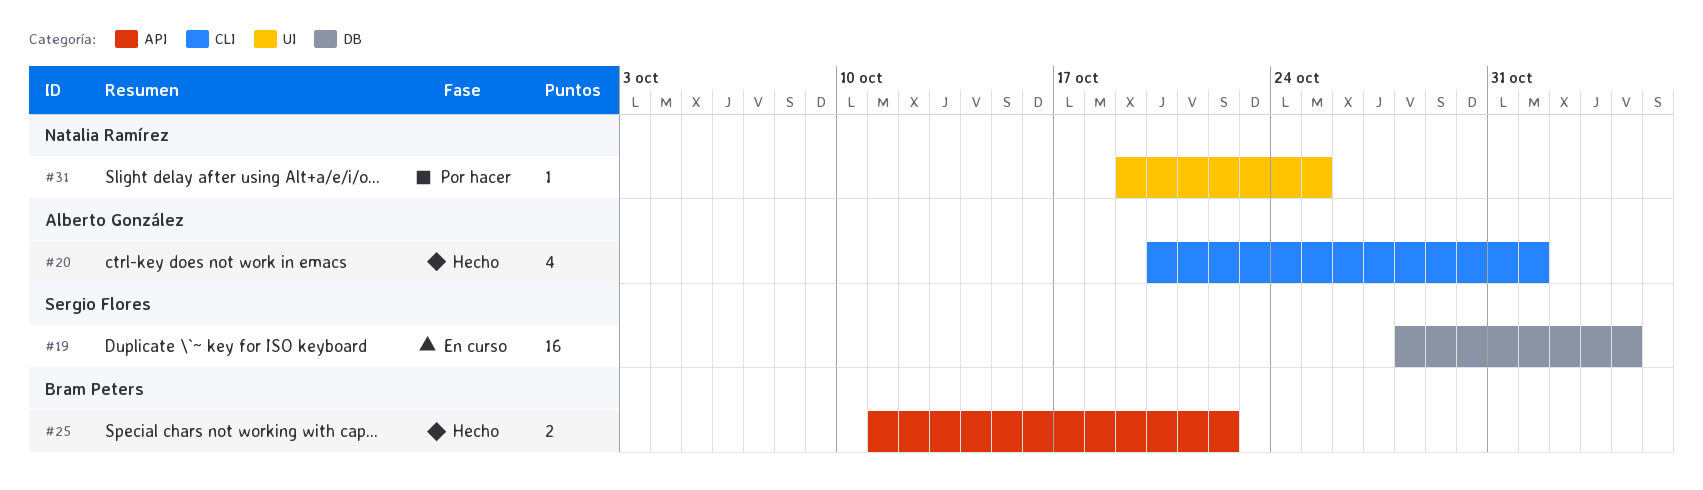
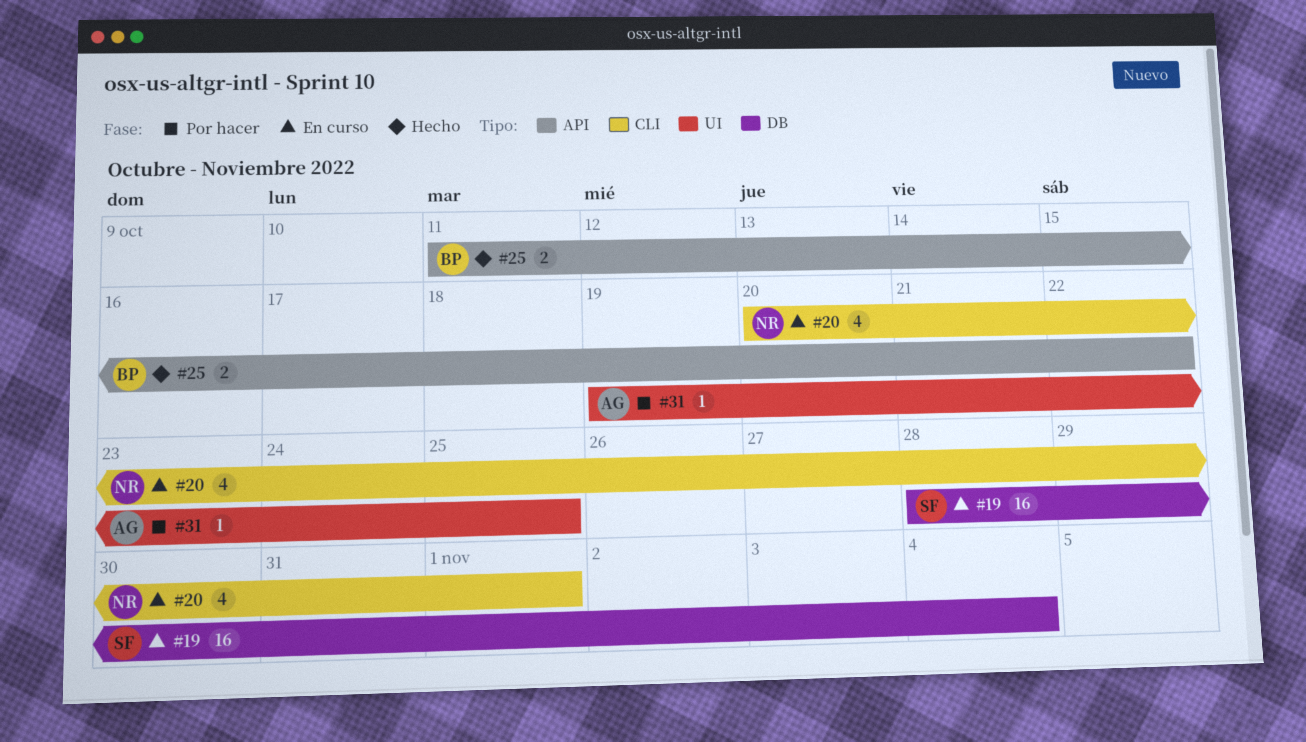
#20, status: Hecho -> En curso
#20, owner: Alberto González -> Natalia Ramírez
#31, owner: Natalia Ramírez -> Alberto González

